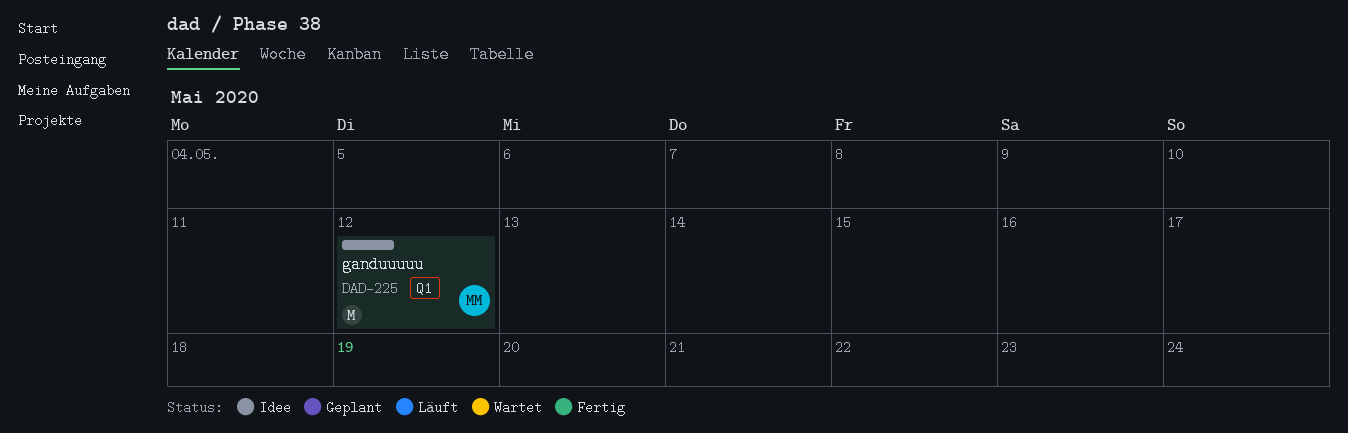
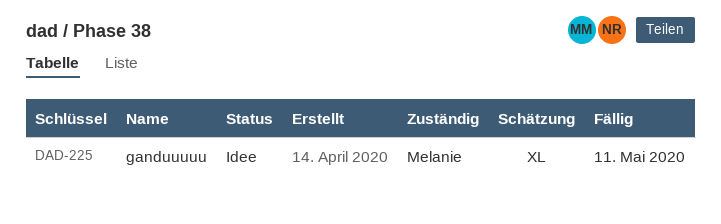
DAD-225, estimate: M -> XL
DAD-225, due: May 12 -> May 11

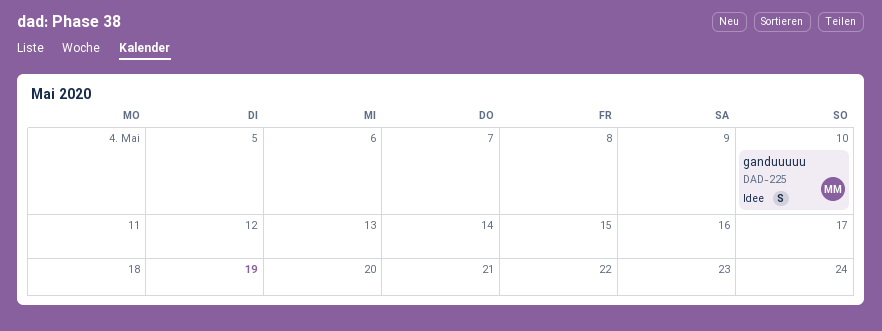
DAD-225, estimate: XL -> S
DAD-225, due: May 11 -> May 10

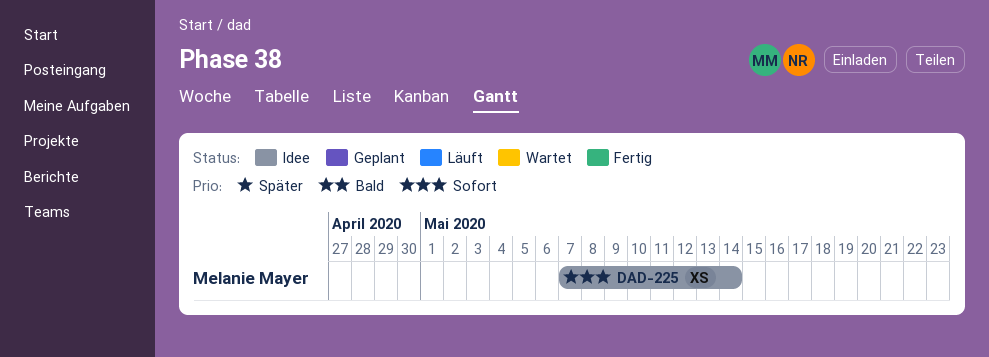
DAD-225, estimate: S -> XS
DAD-225, due: May 10 -> May 14

